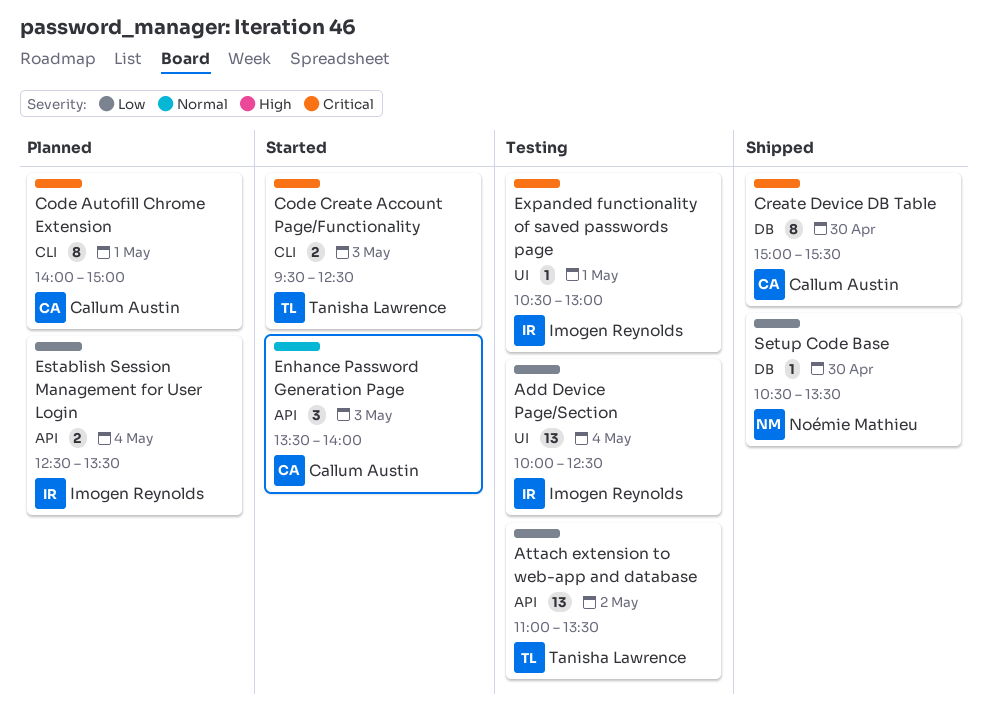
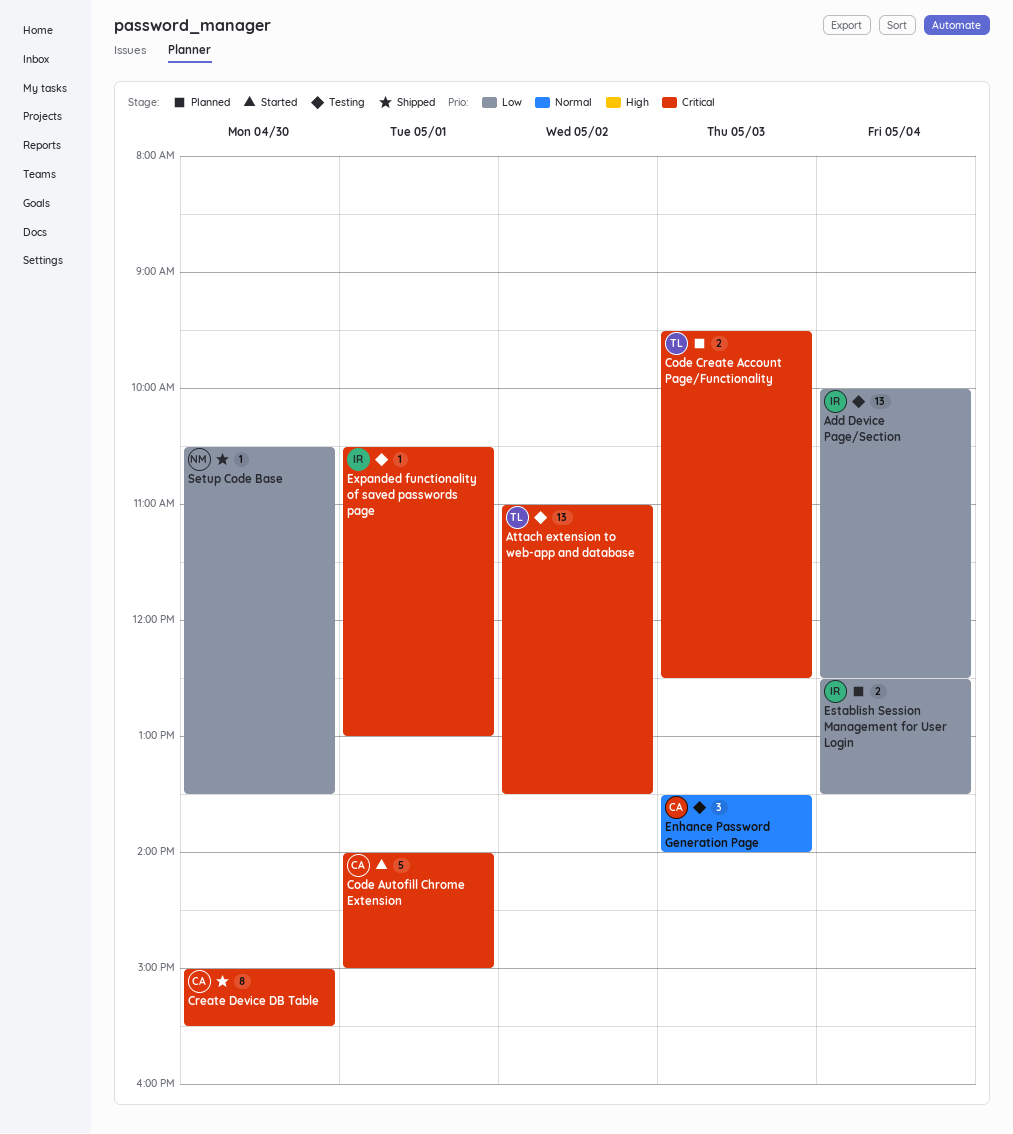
Attach extension to web-app and database, priority: Low -> Critical
Code Autofill Chrome Extension, status: Planned -> Started
Code Autofill Chrome Extension, estimate: 8 -> 5
Code Create Account Page/Functionality, status: Started -> Planned
Enhance Password Generation Page, status: Started -> Testing

